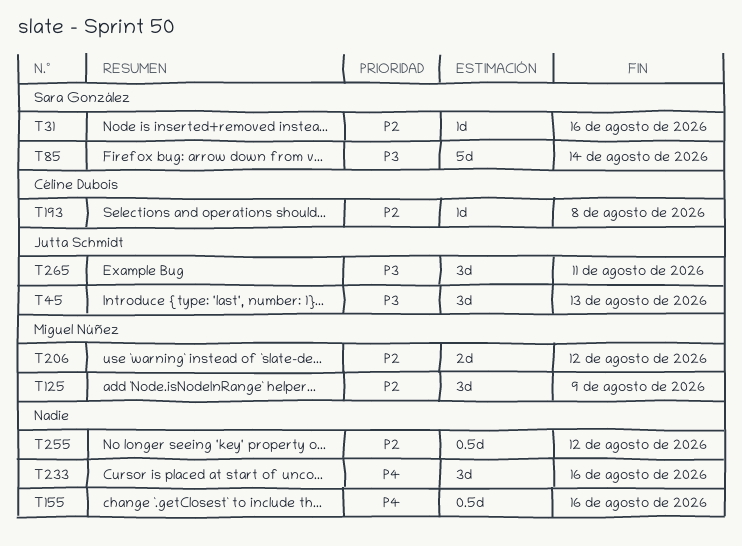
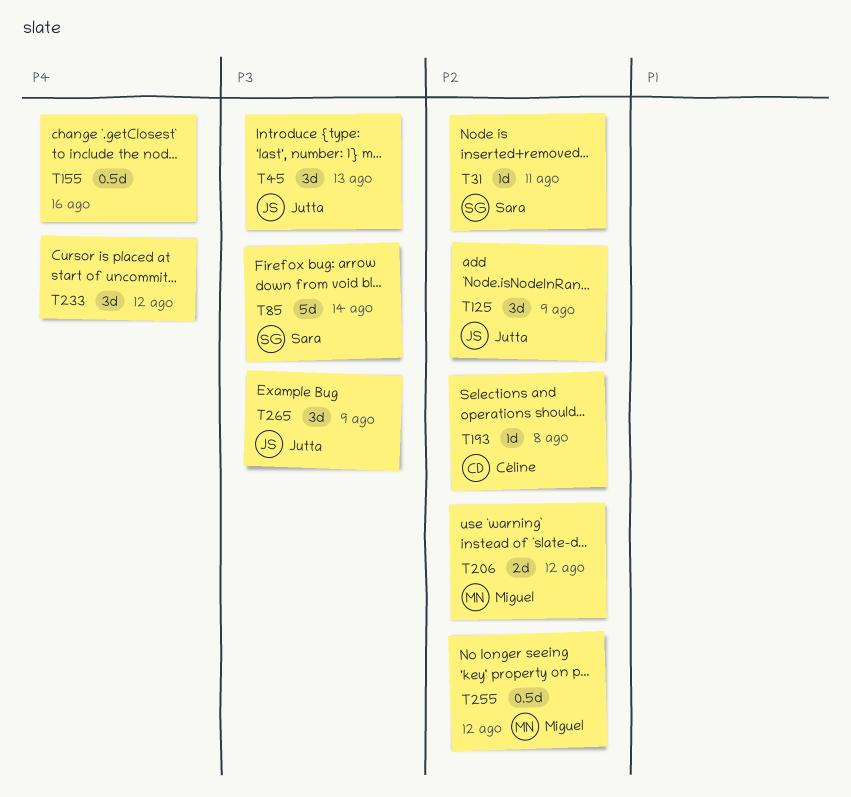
T31, due: Aug 16 -> Aug 11
T125, owner: Miguel Núñez -> Jutta Schmidt
T233, due: Aug 16 -> Aug 12
T255, owner: none -> Miguel Núñez
T265, due: Aug 11 -> Aug 9

